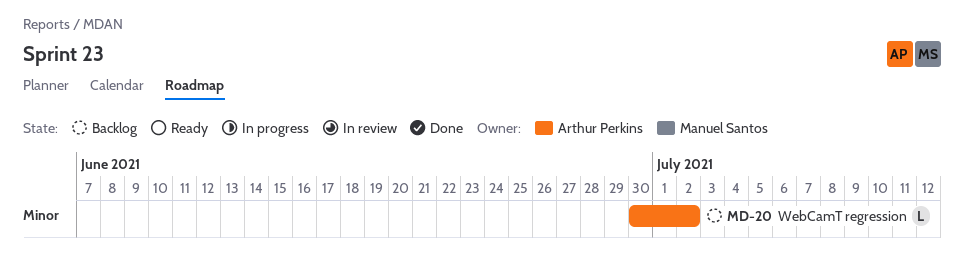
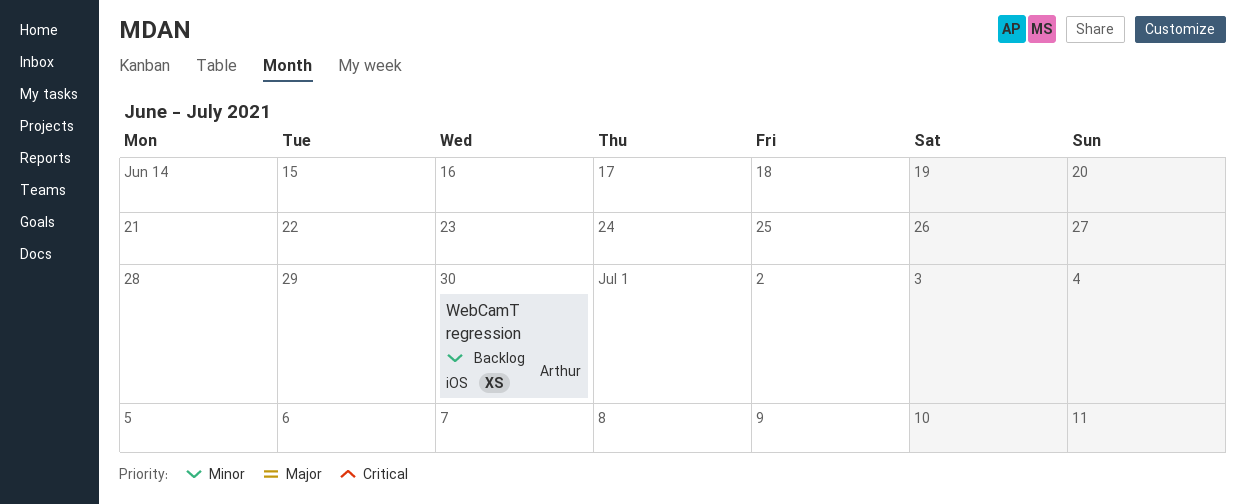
WebCamT regression, estimate: L -> XS
WebCamT regression, due: Jul 2 -> Jun 30

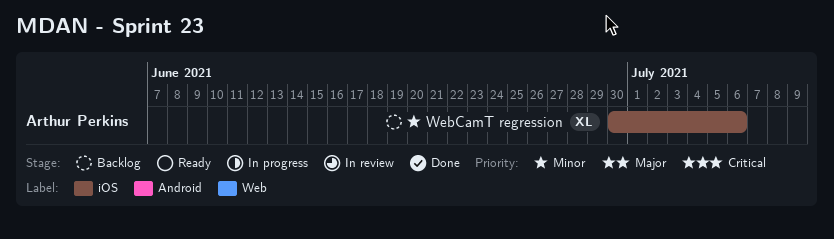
WebCamT regression, estimate: XS -> XL
WebCamT regression, due: Jun 30 -> Jul 6

